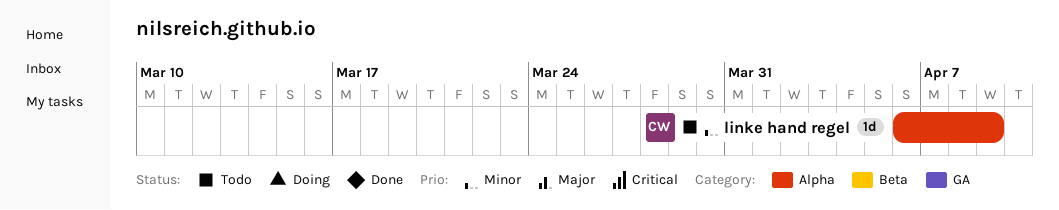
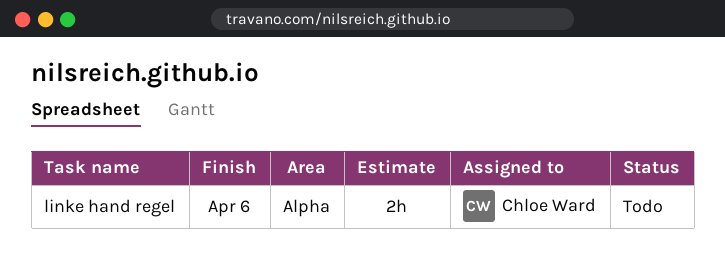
linke hand regel, estimate: 1d -> 2h
linke hand regel, due: Apr 9 -> Apr 6

